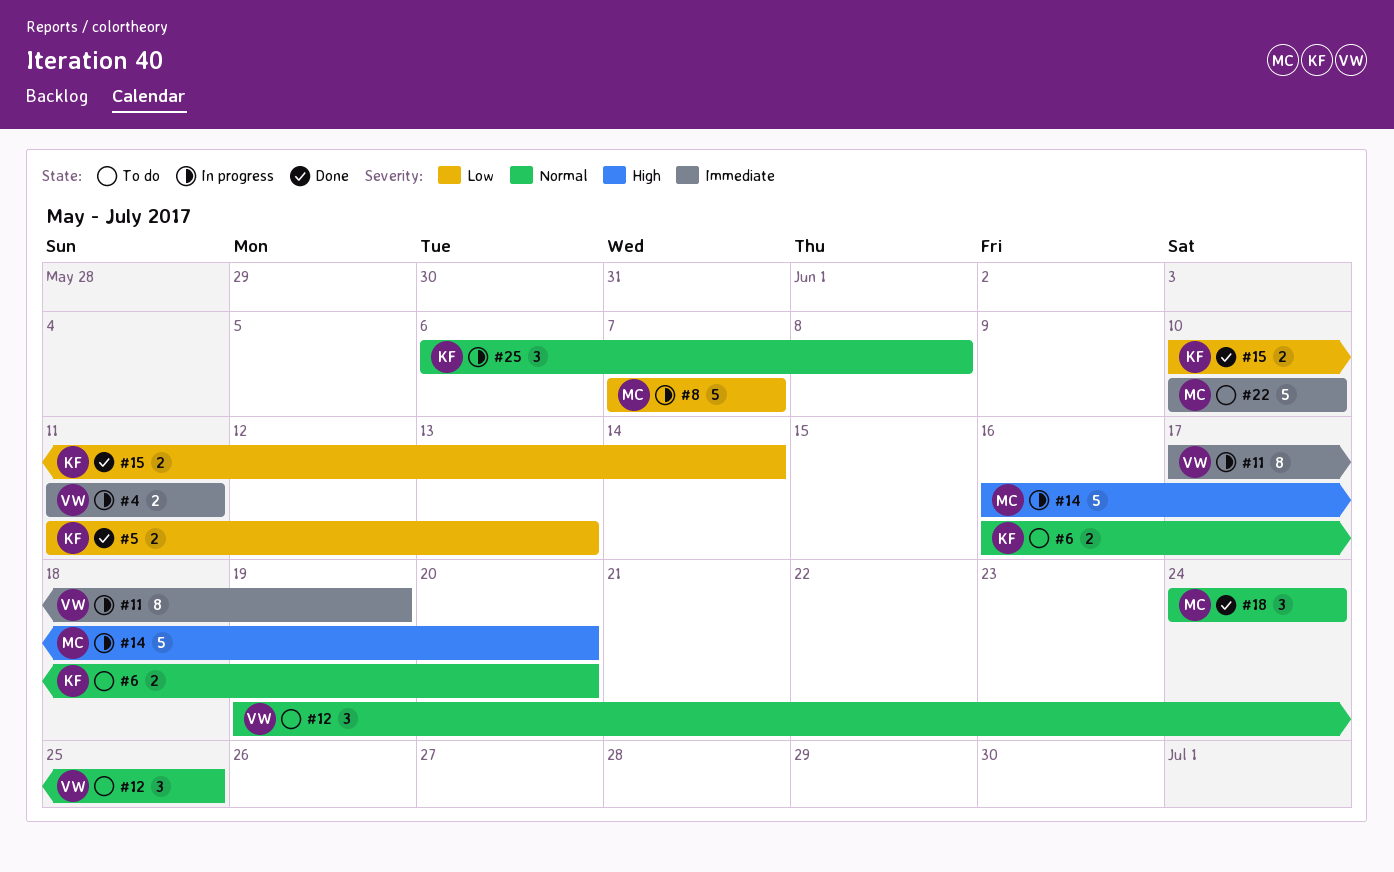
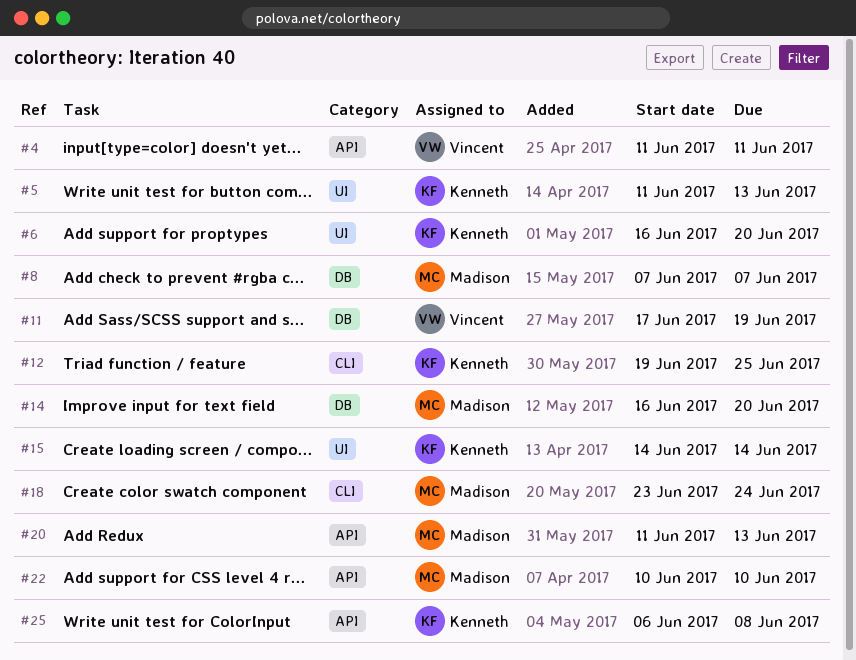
#12, owner: Vincent -> Kenneth
#15, start: Jun 10 -> Jun 14
#18, start: Jun 24 -> Jun 23
#20: none -> present

